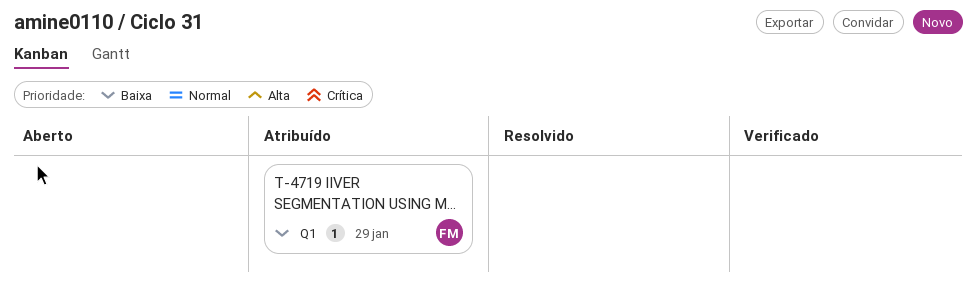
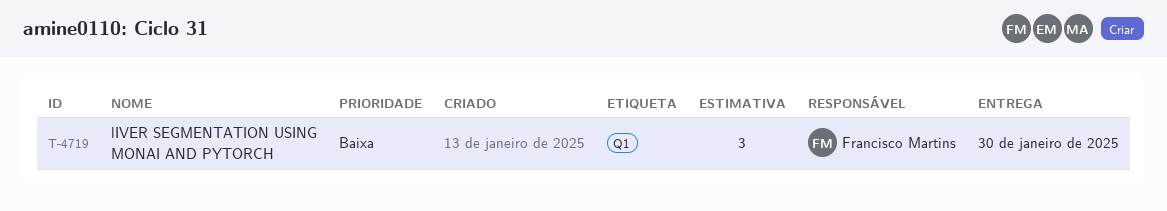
T-4719, estimate: 1 -> 3
T-4719, due: Jan 29 -> Jan 30

